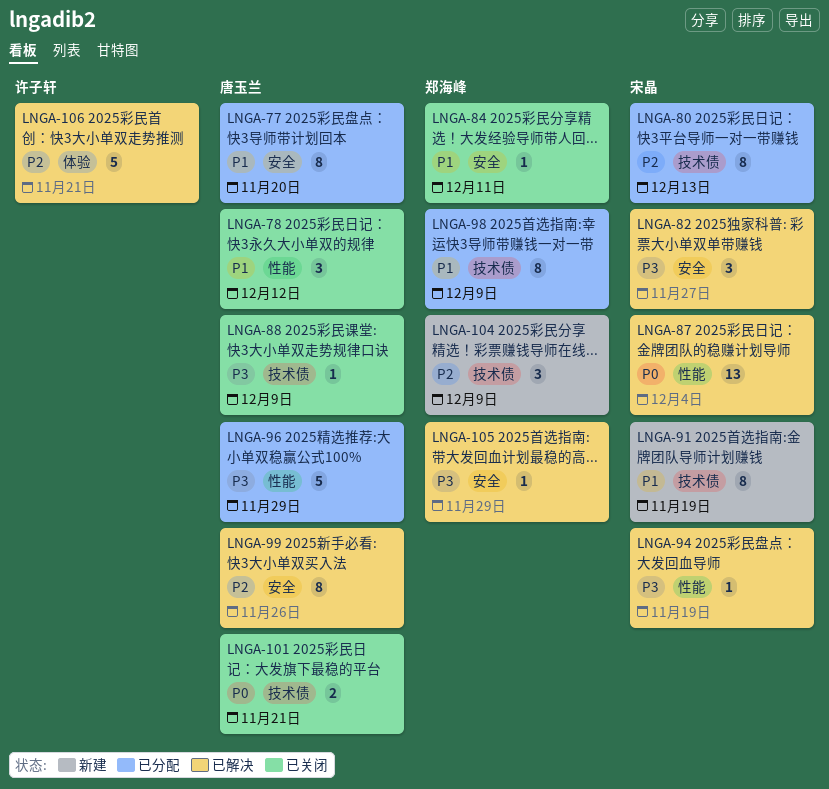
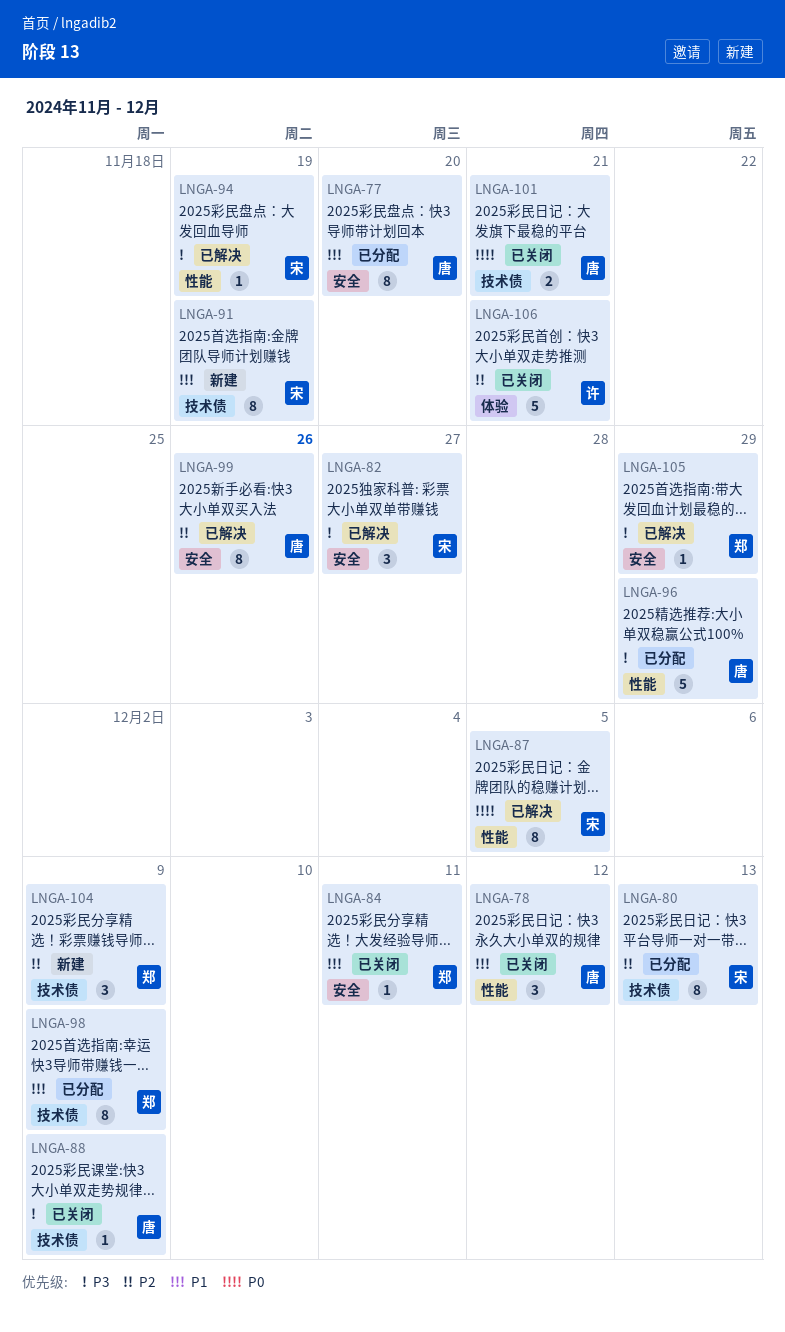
LNGA-87, estimate: 13 -> 8
LNGA-87, due: Dec 4 -> Dec 5
LNGA-106, status: 已解决 -> 已关闭

